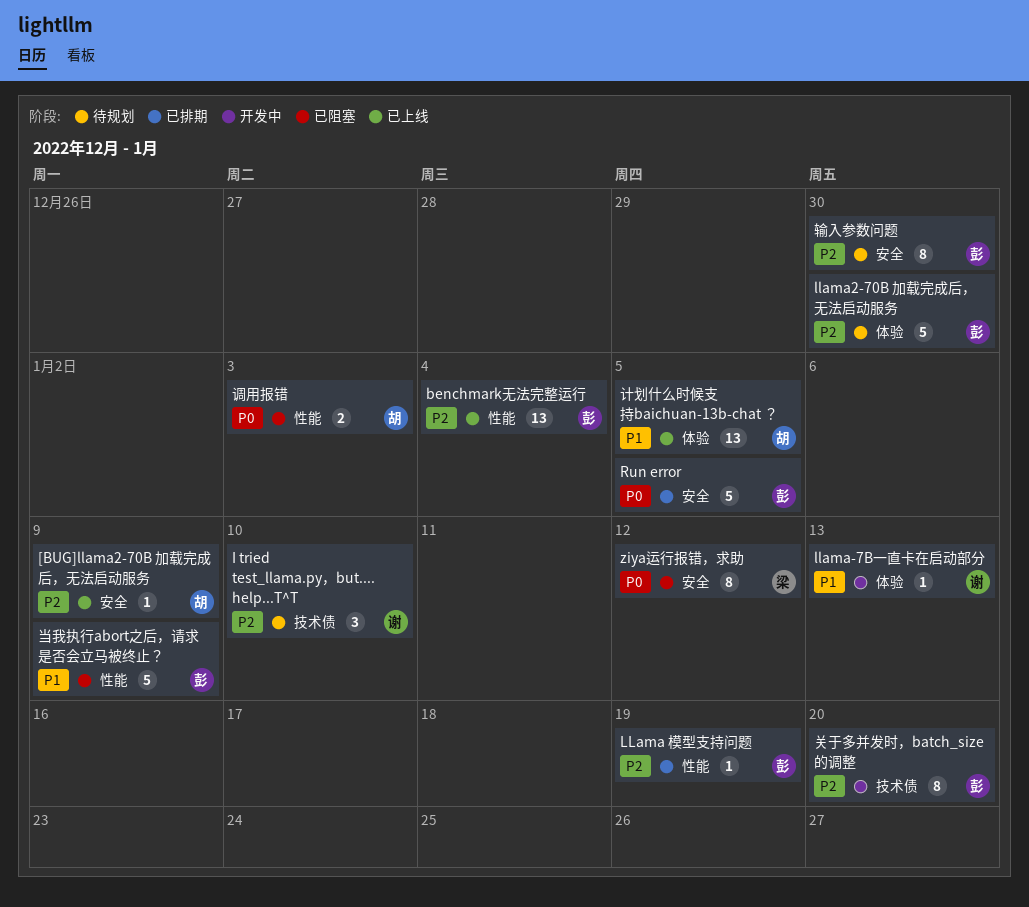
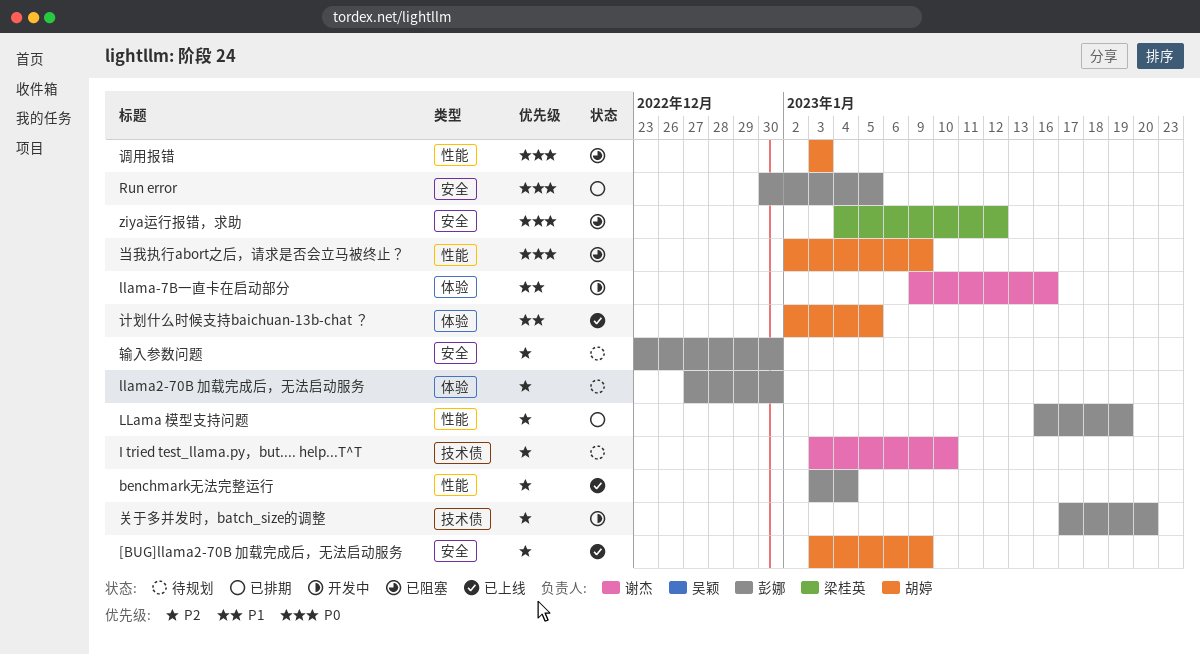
llama-7B一直卡在启动部分, due: Jan 13 -> Jan 16
当我执行abort之后，请求是否会立马被终止？, owner: 彭娜 -> 胡婷
当我执行abort之后，请求是否会立马被终止？, priority: P1 -> P0

